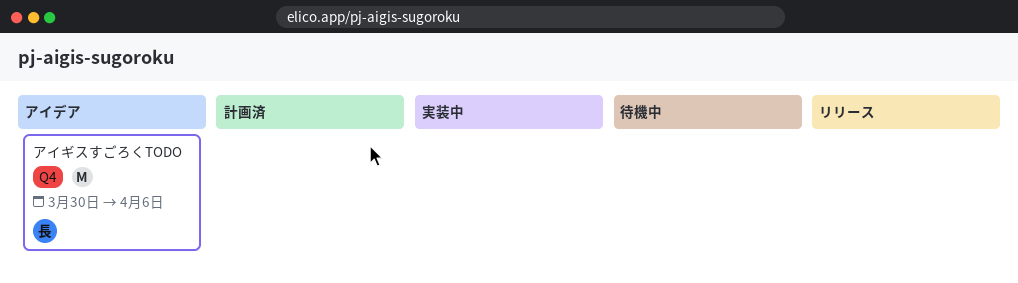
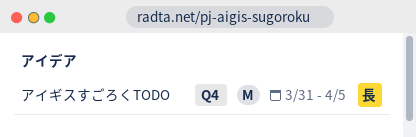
アイギスすごろくTODO, start: Mar 30 -> Mar 31
アイギスすごろくTODO, due: Apr 6 -> Apr 5

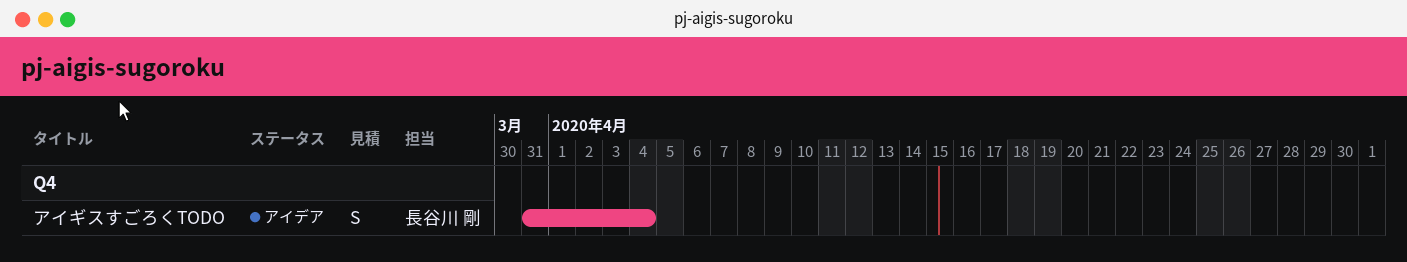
アイギスすごろくTODO, estimate: M -> S
アイギスすごろくTODO, due: Apr 5 -> Apr 4

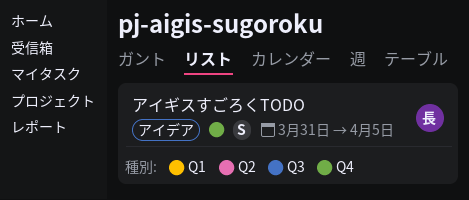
アイギスすごろくTODO, due: Apr 4 -> Apr 5

